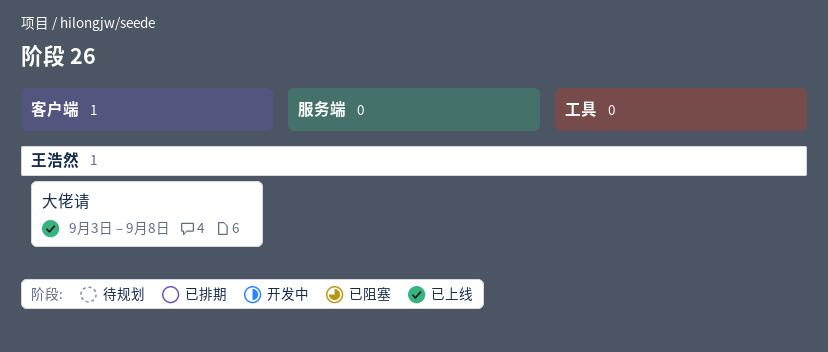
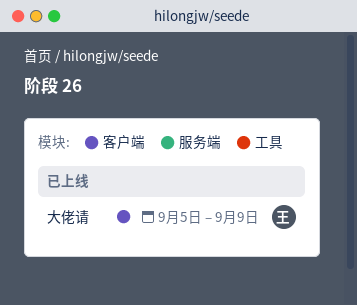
大佬请, start: Sep 3 -> Sep 5
大佬请, due: Sep 8 -> Sep 9

